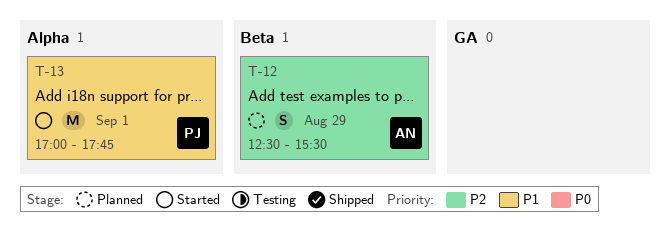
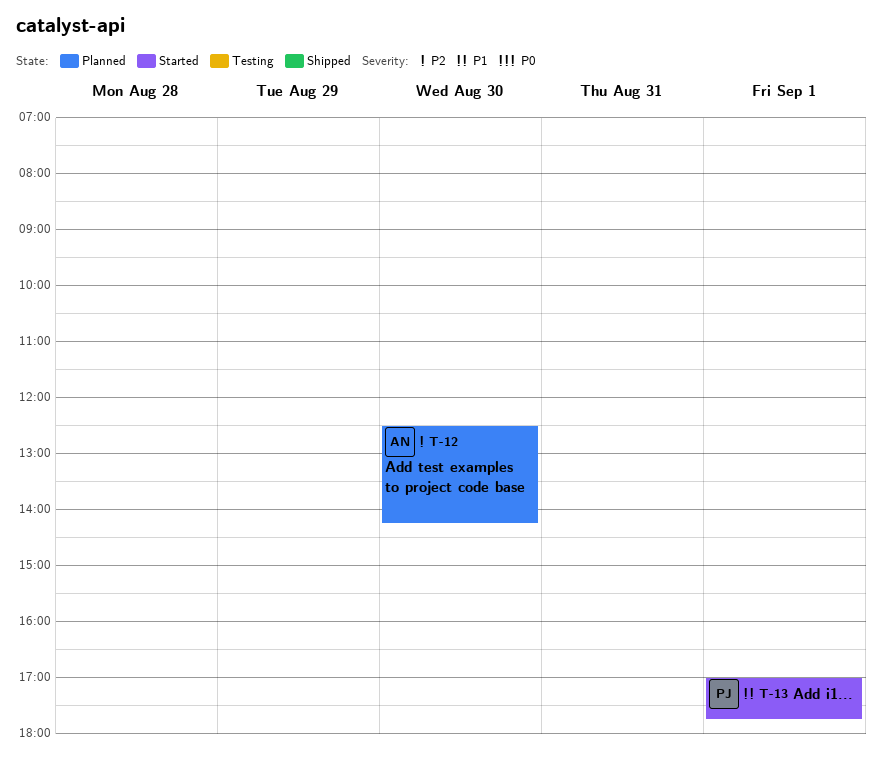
T-12, day: Aug 29 -> Aug 30
T-12, ends: 15:30 -> 14:15

